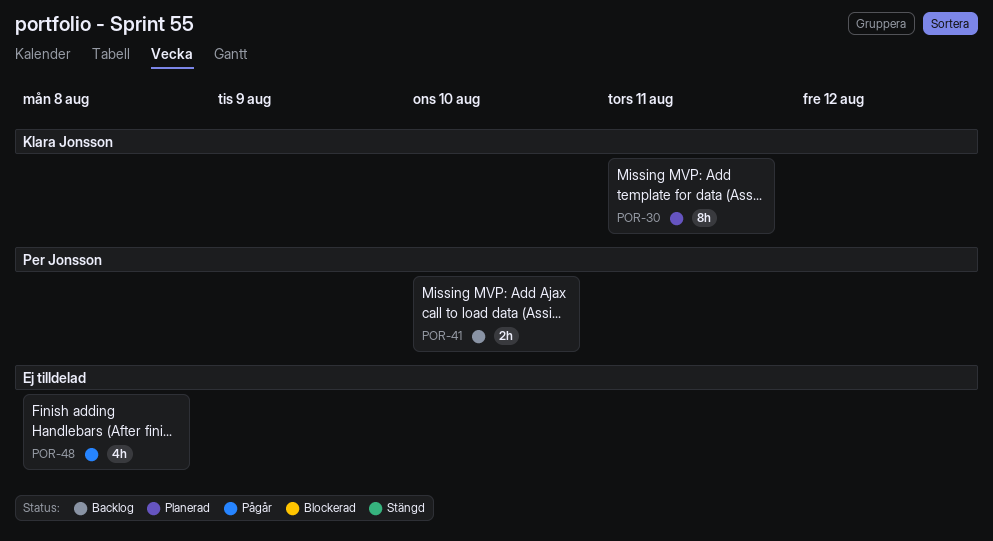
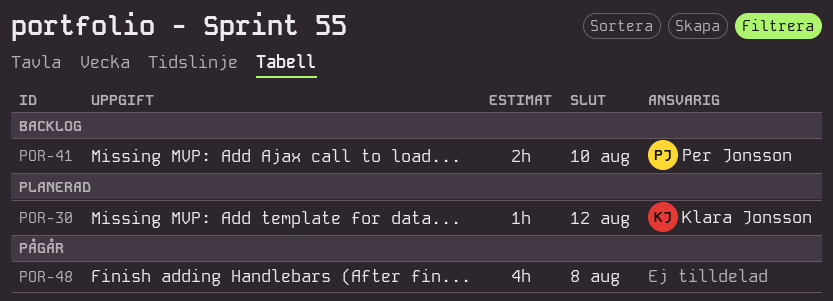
POR-30, estimate: 8h -> 1h
POR-30, due: Aug 11 -> Aug 12

